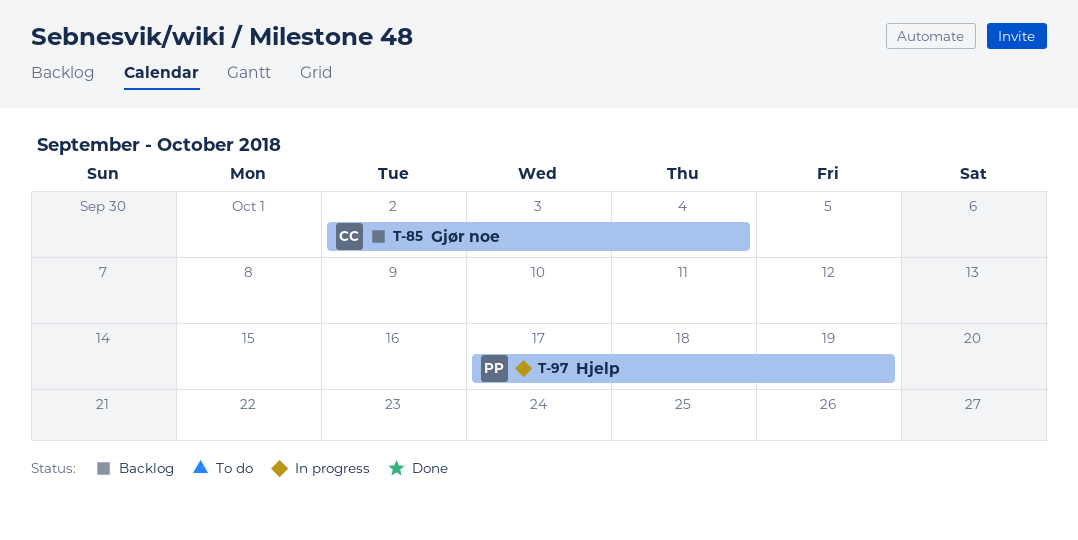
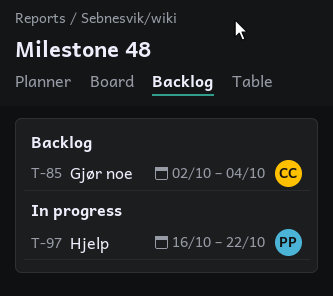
T-97, start: Oct 17 -> Oct 16
T-97, due: Oct 19 -> Oct 22

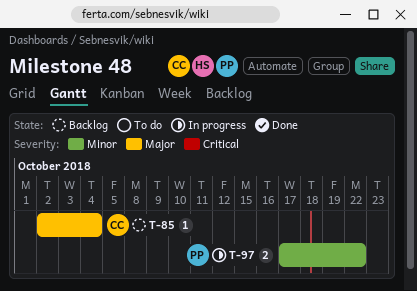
T-97, start: Oct 16 -> Oct 17

